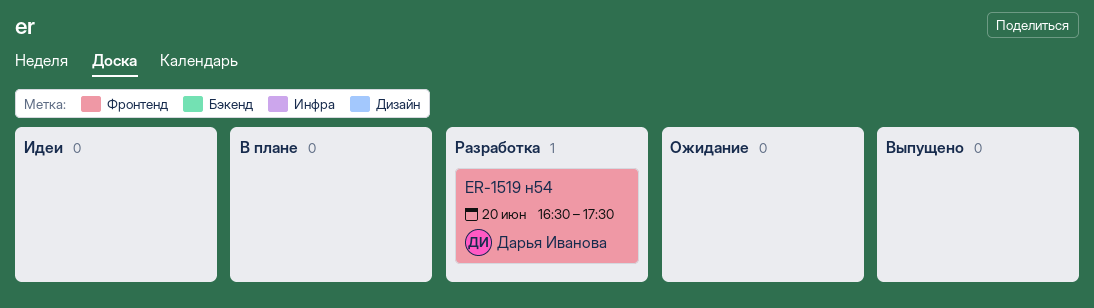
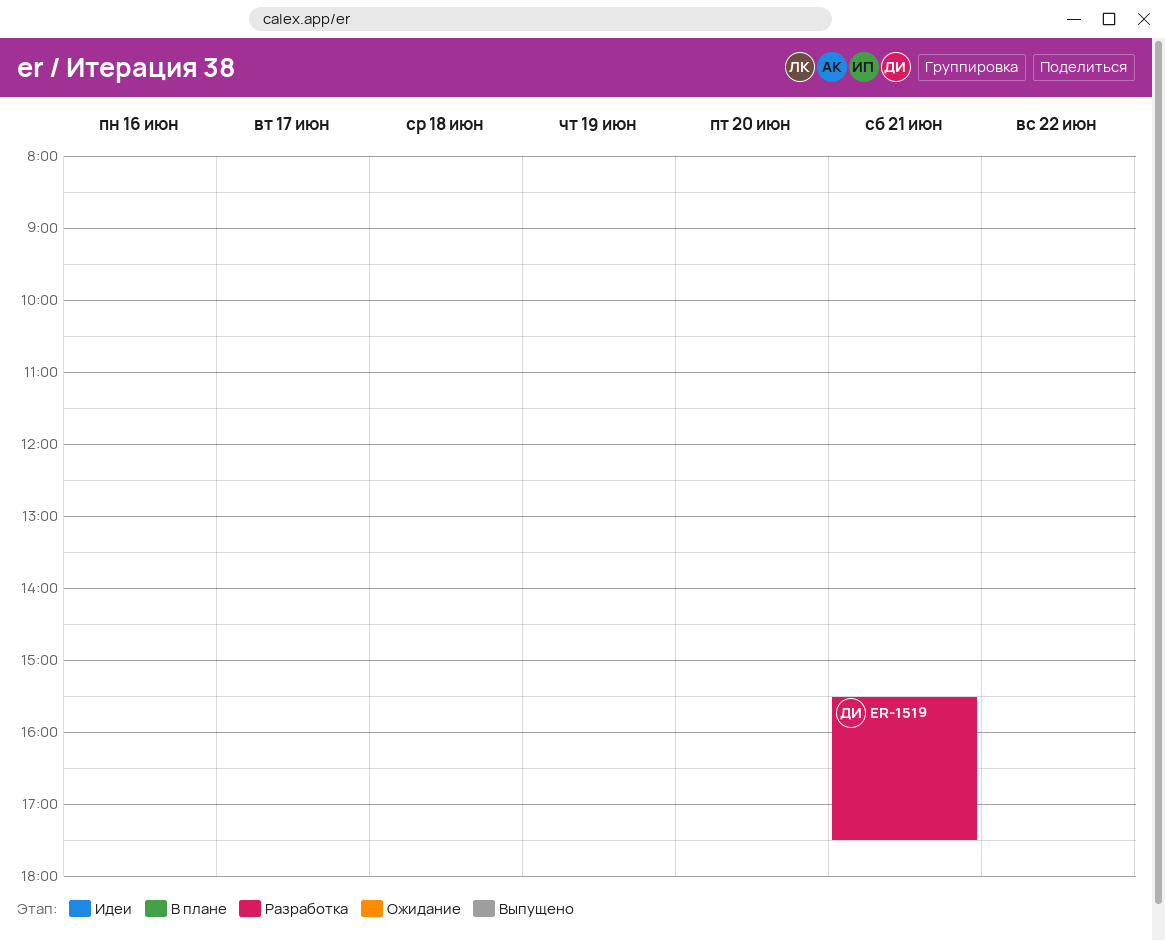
ER-1519, day: Jun 20 -> Jun 21
ER-1519, begins: 16:30 -> 15:30

